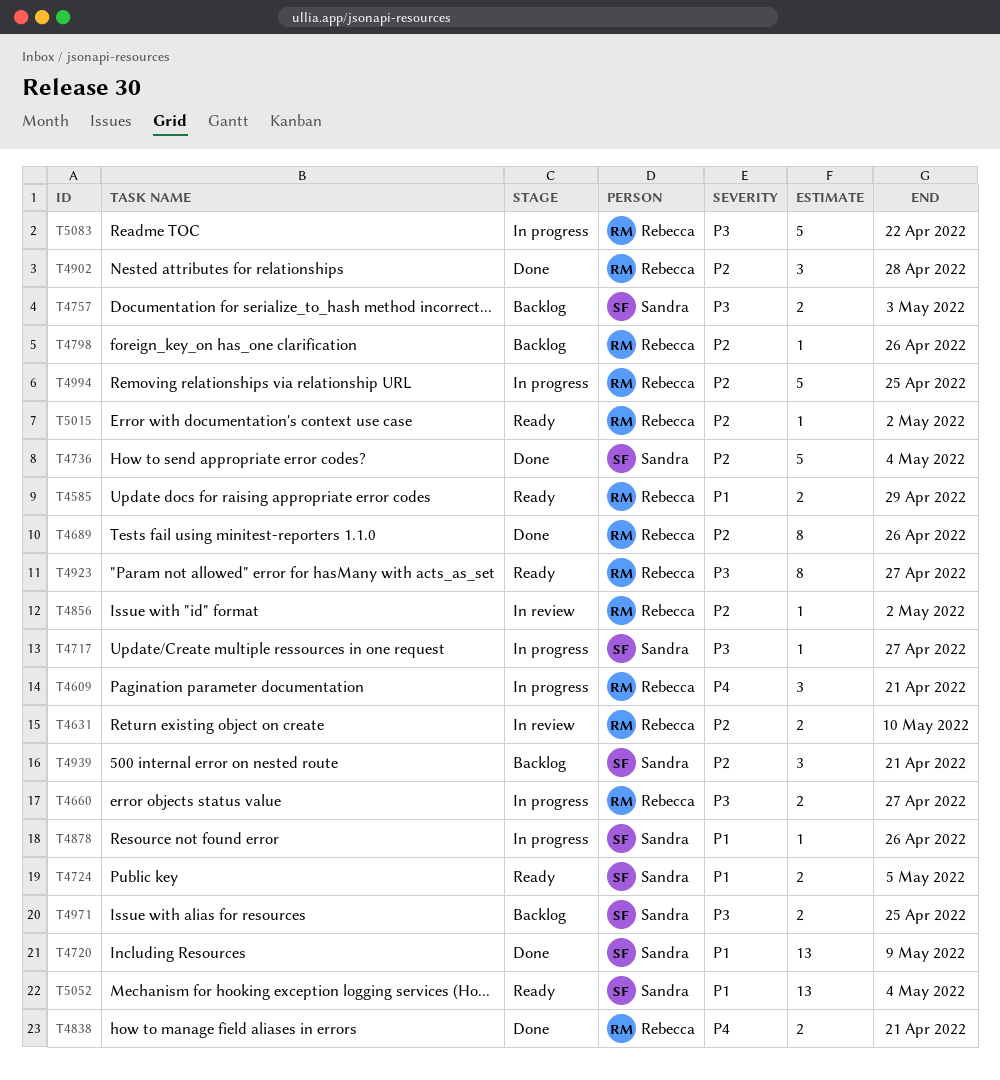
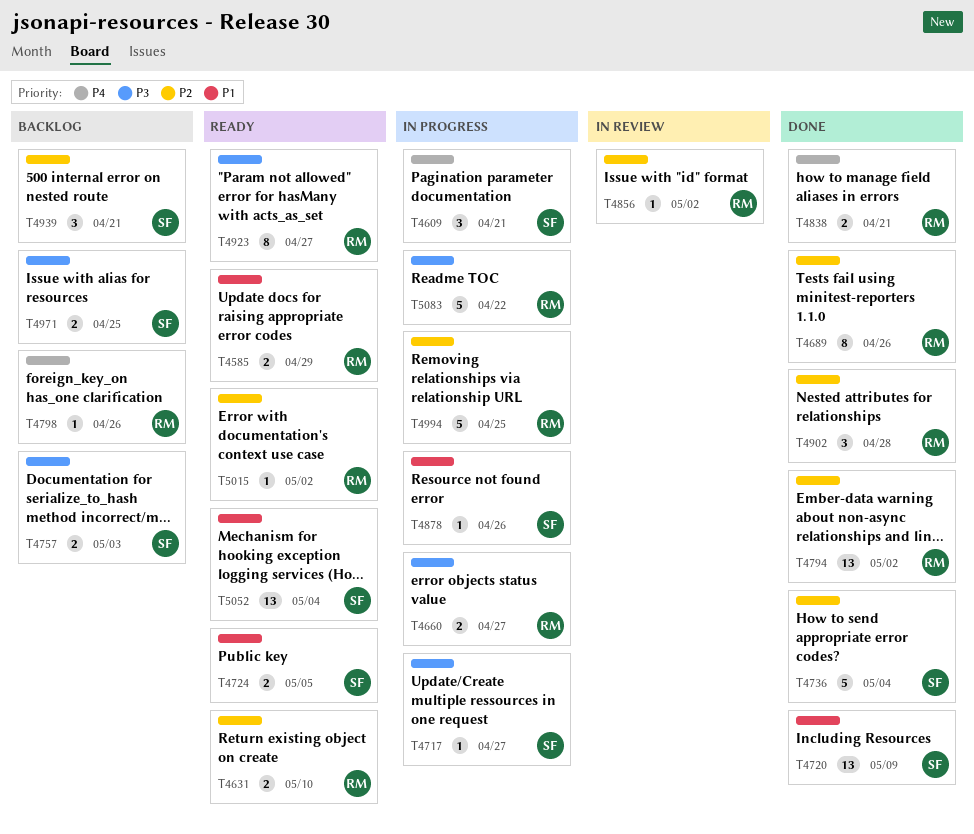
T4609, owner: Rebecca -> Sandra
T4631, status: In review -> Ready
T4794: none -> present
T4798, priority: P2 -> P4

